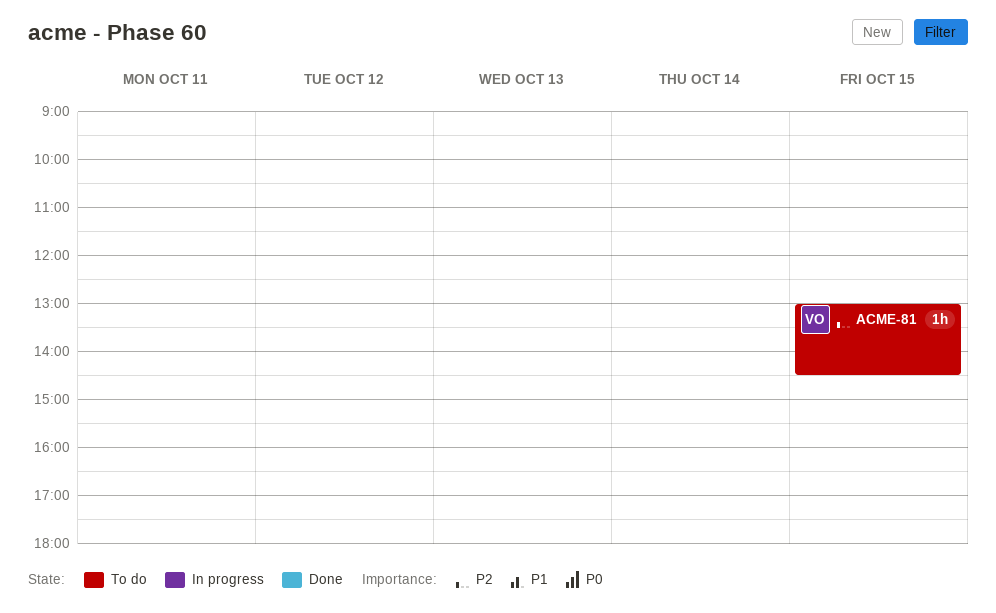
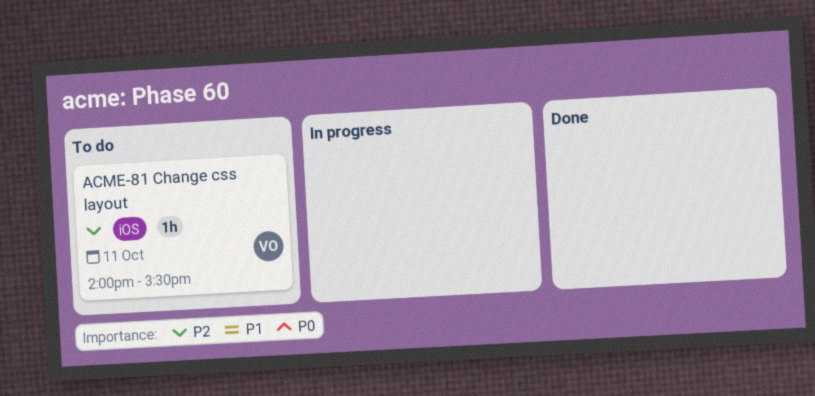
ACME-81, day: Oct 15 -> Oct 11
ACME-81, begins: 13:00 -> 14:00
ACME-81, ends: 14:30 -> 15:30

